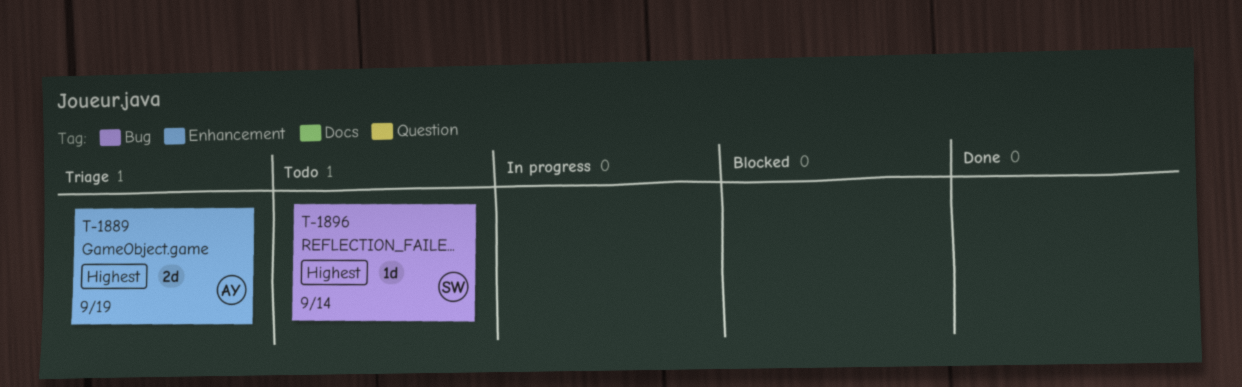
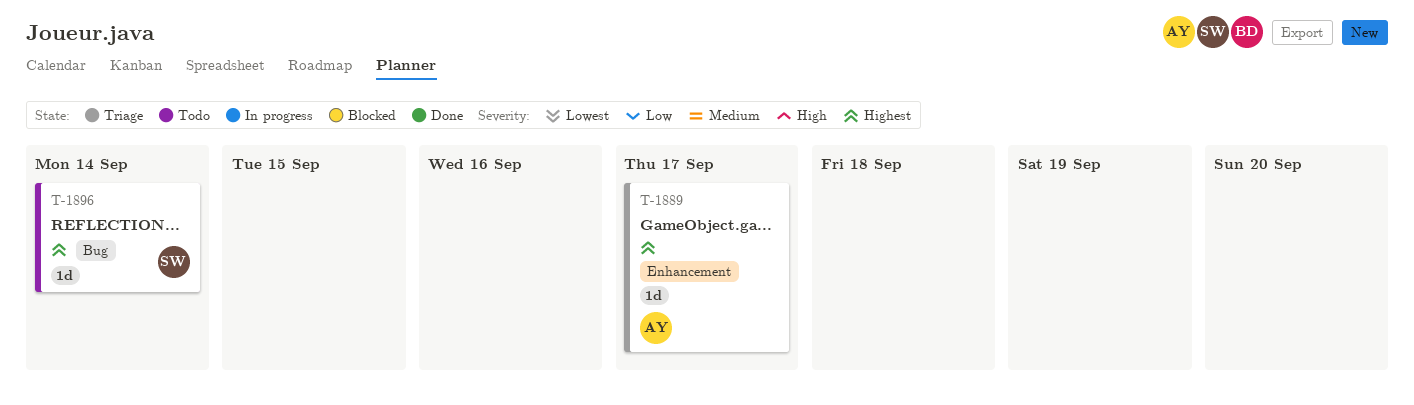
T-1889, estimate: 2d -> 1d
T-1889, due: Sep 19 -> Sep 17

